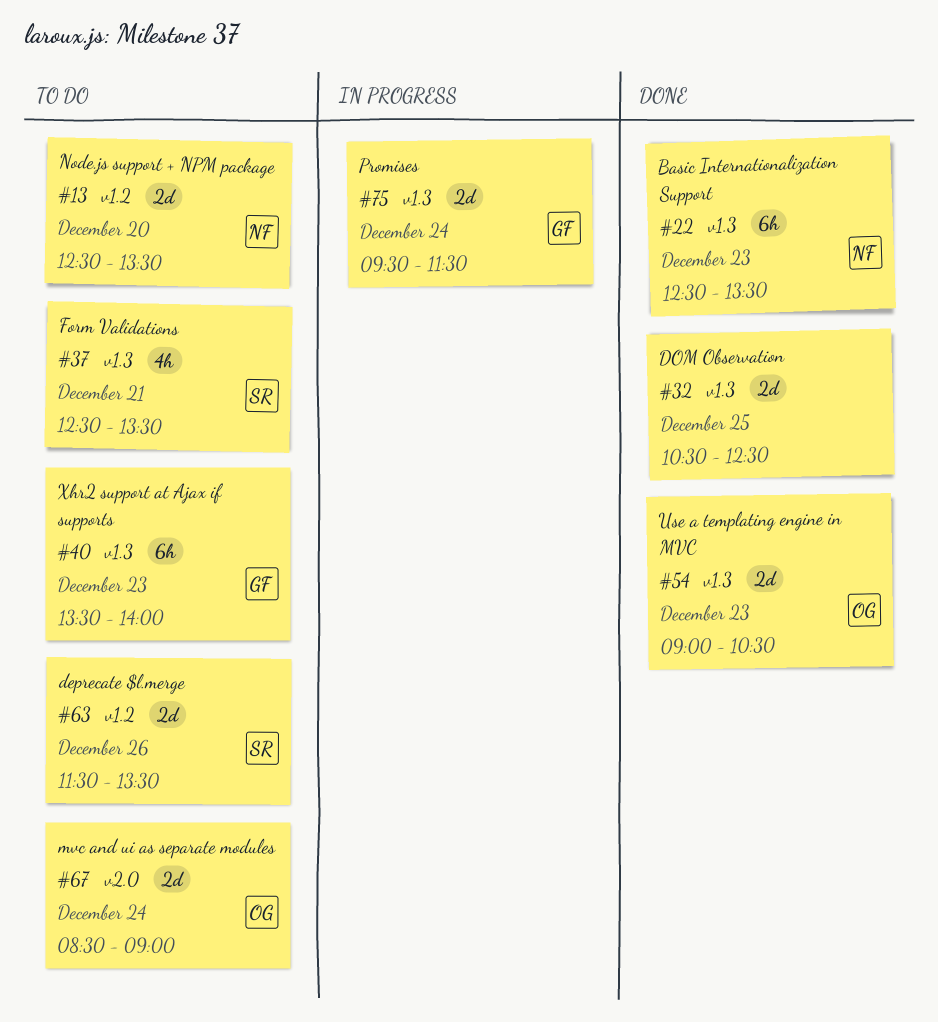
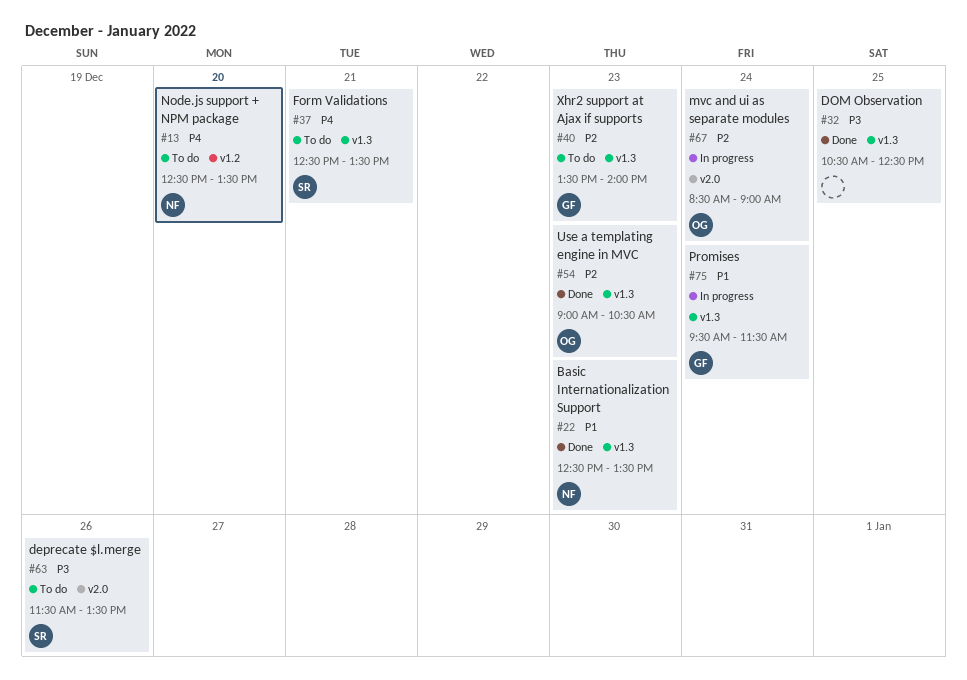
#63, label: v1.2 -> v2.0
#67, status: To do -> In progress

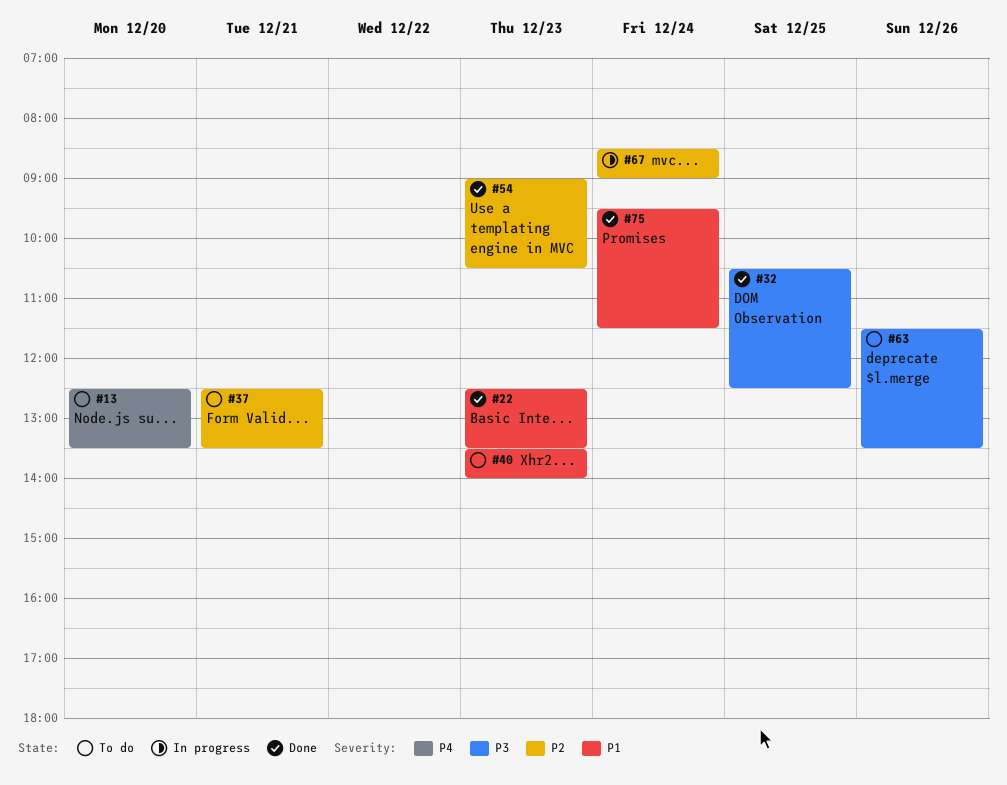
#37, priority: P4 -> P2
#40, priority: P2 -> P1
#75, status: In progress -> Done

